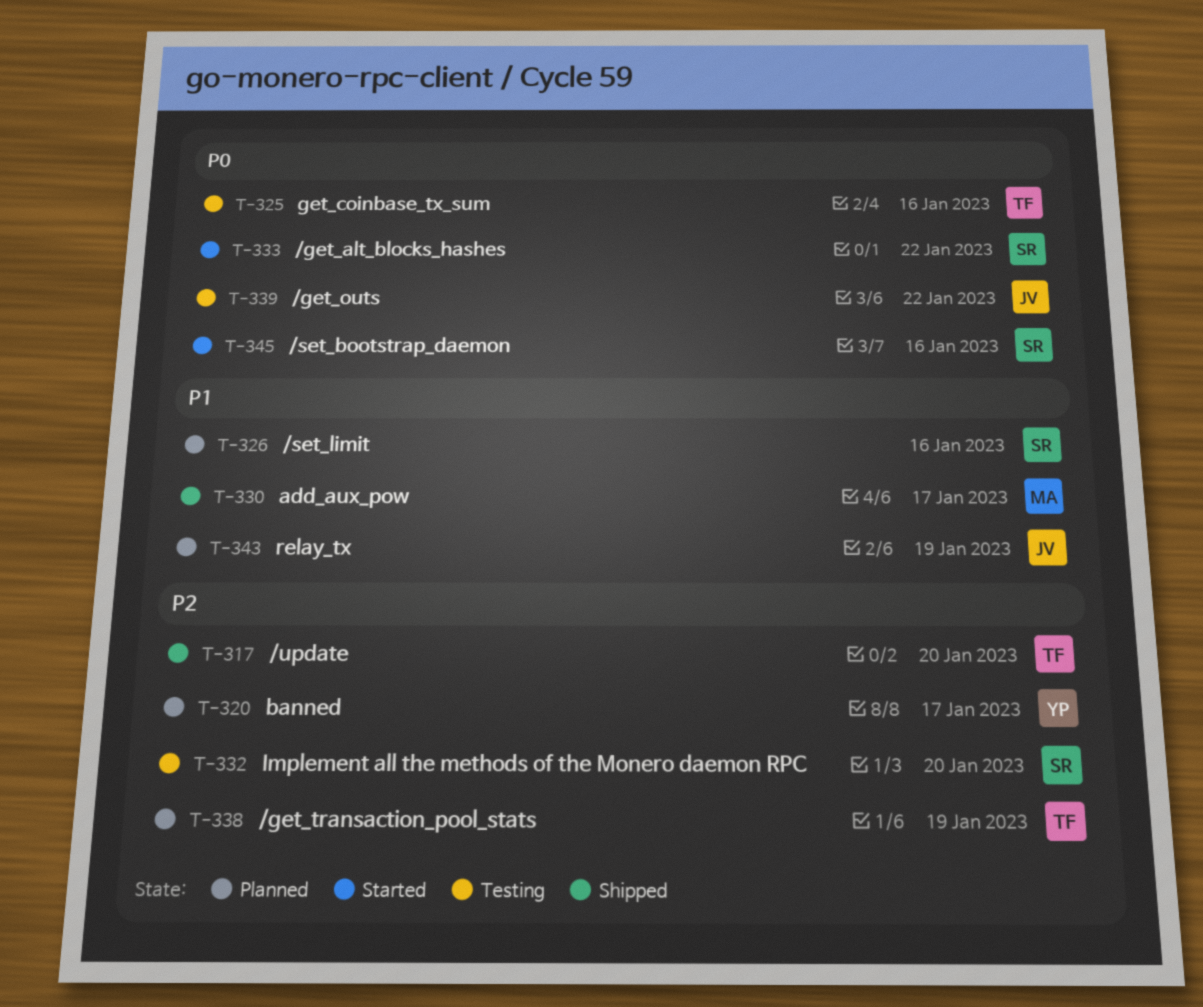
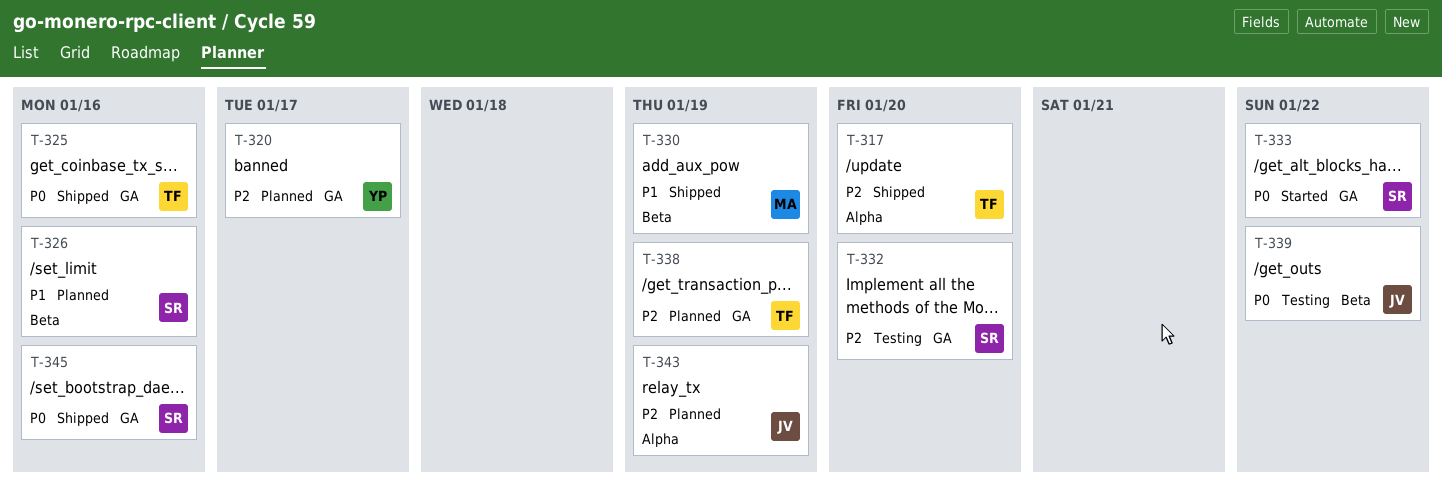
T-325, status: Testing -> Shipped
T-330, due: Jan 17 -> Jan 19
T-343, priority: P1 -> P2
T-345, status: Started -> Shipped

